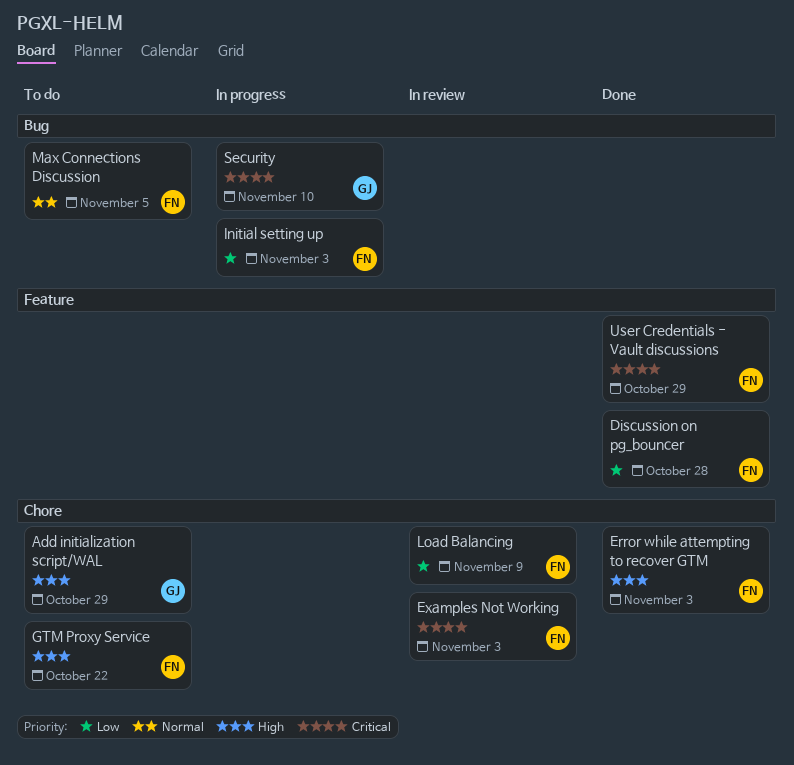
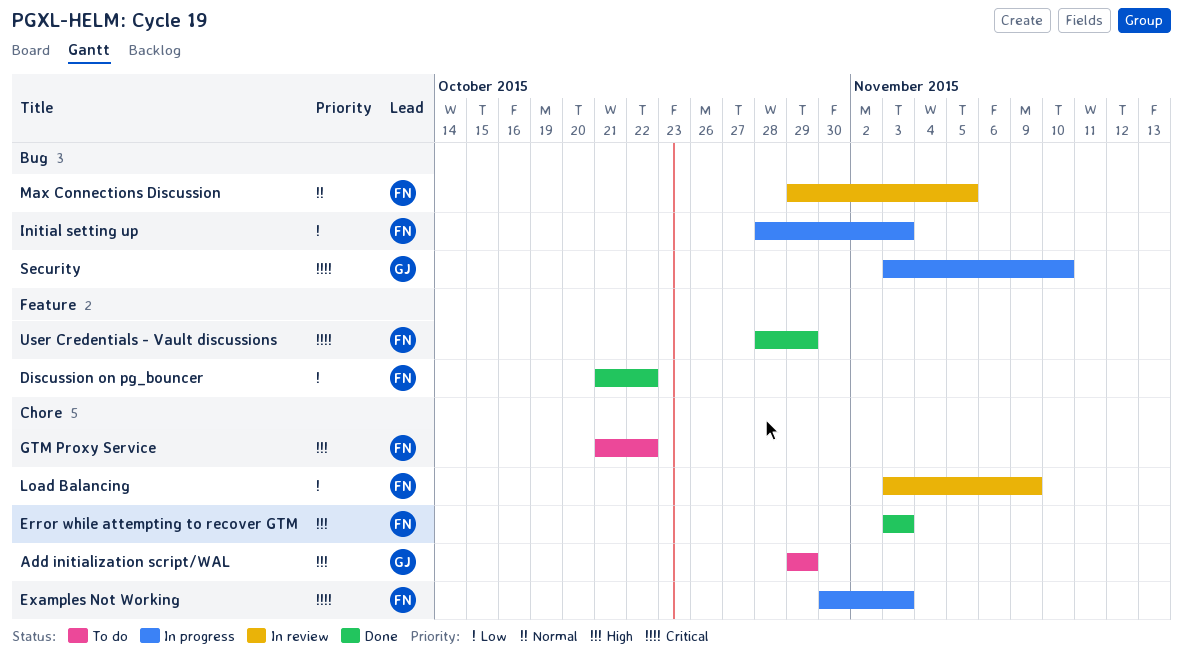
Discussion on pg_bouncer, due: Oct 28 -> Oct 22
Examples Not Working, status: In review -> In progress
Max Connections Discussion, status: To do -> In review

